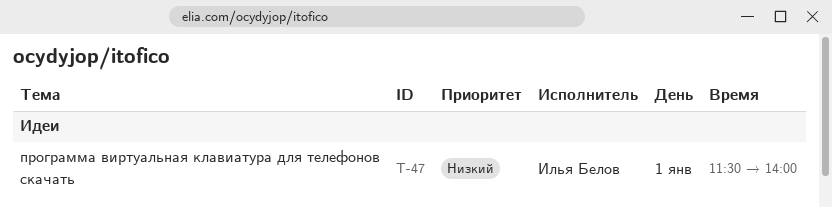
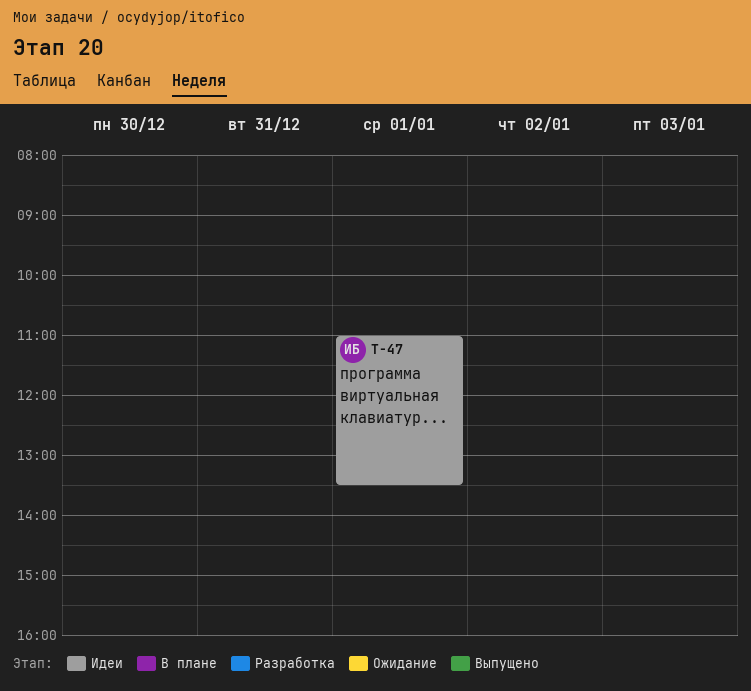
T-47, begins: 11:30 -> 11:00
T-47, ends: 14:00 -> 13:30

